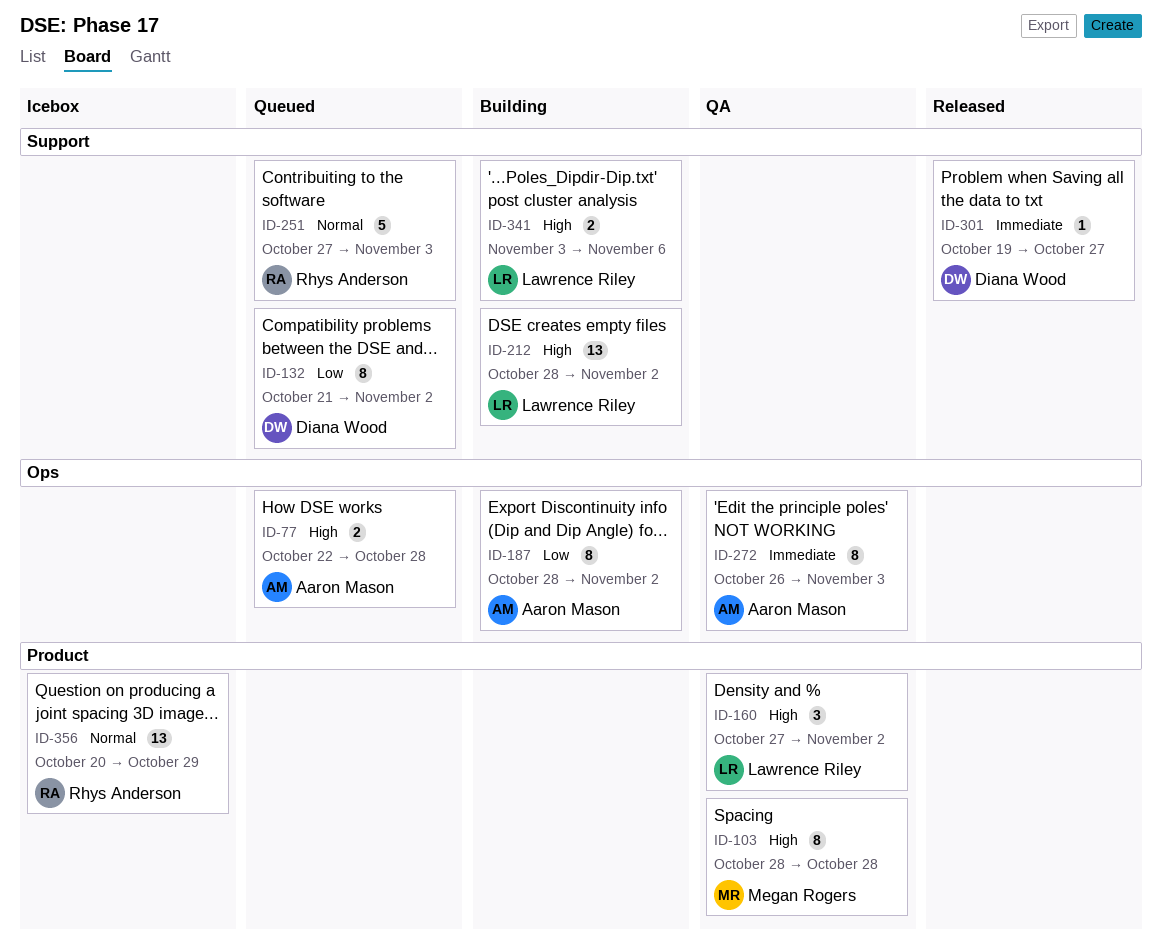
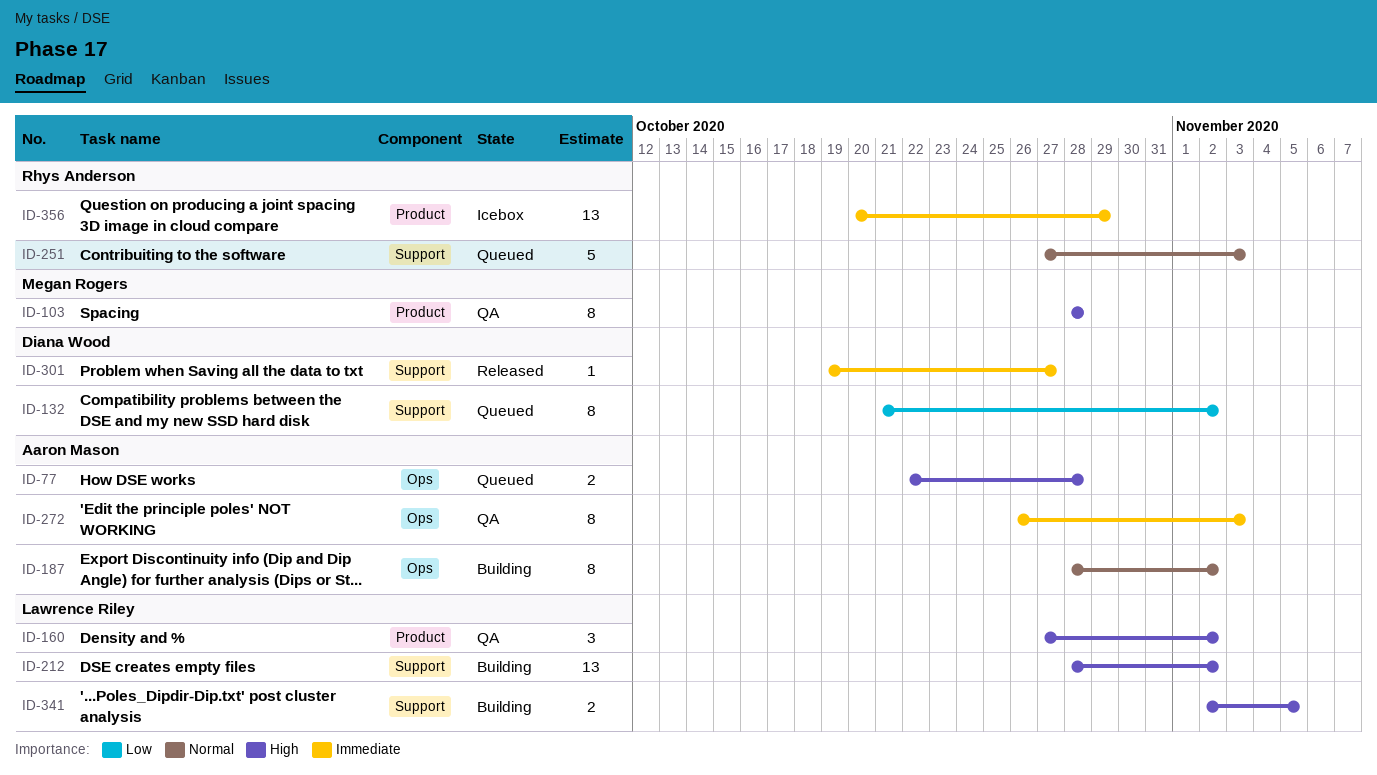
ID-187, priority: Low -> Normal
ID-341, start: Nov 3 -> Nov 2
ID-341, due: Nov 6 -> Nov 5
ID-356, priority: Normal -> Immediate

